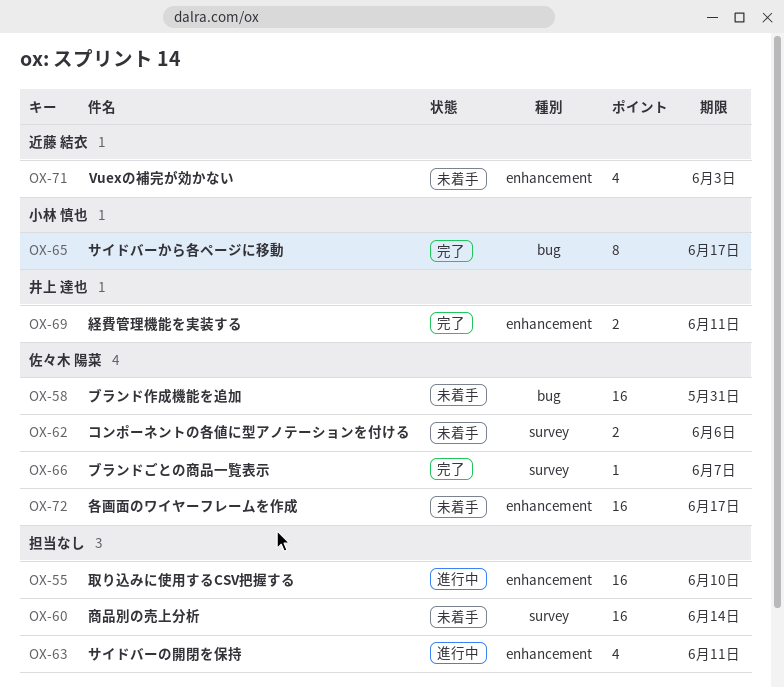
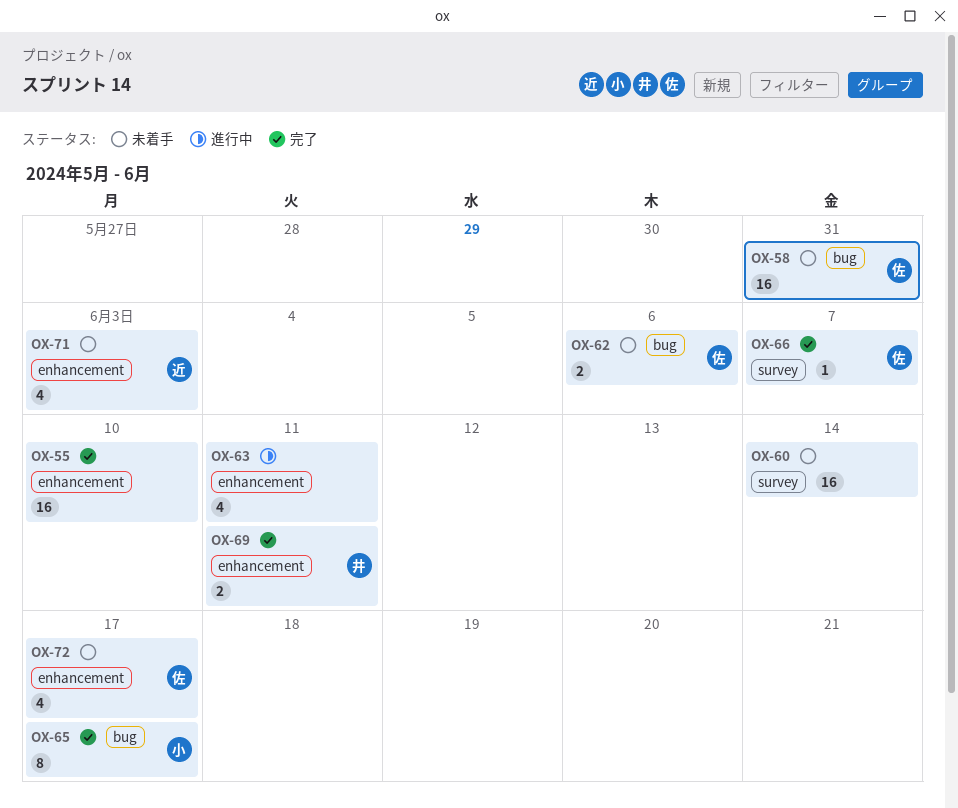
OX-55, status: 進行中 -> 完了
OX-62, label: survey -> bug
OX-72, estimate: 16 -> 4

